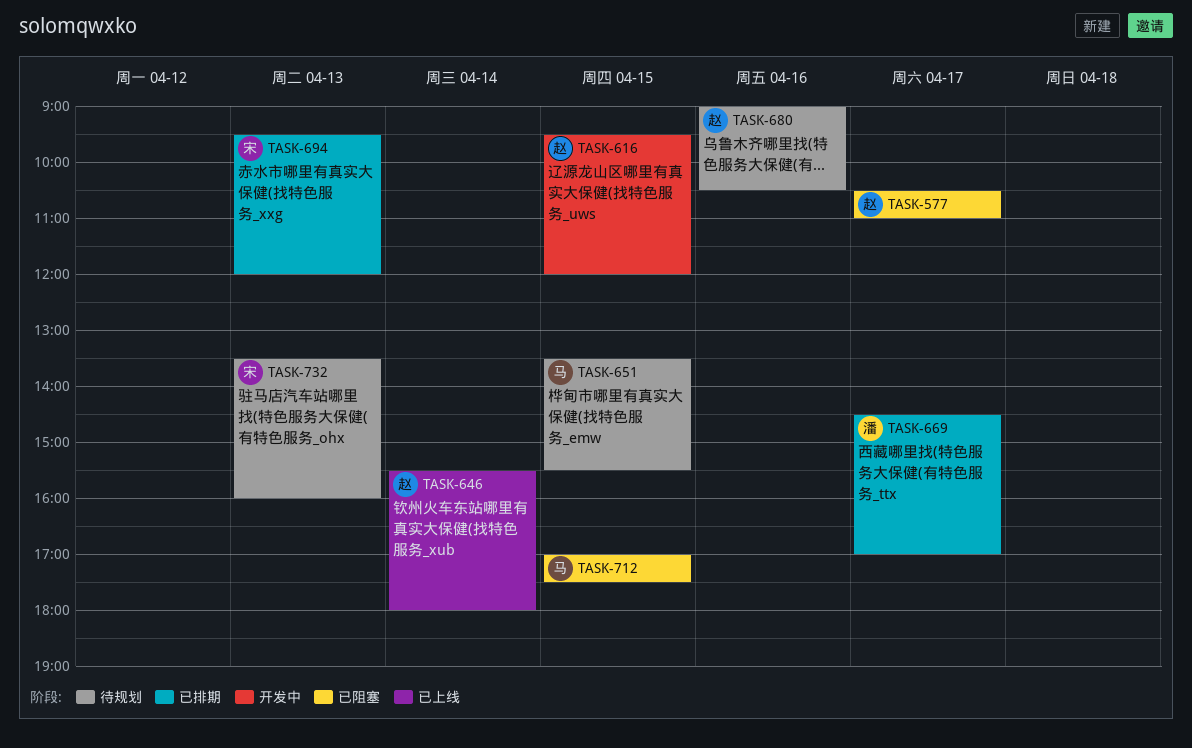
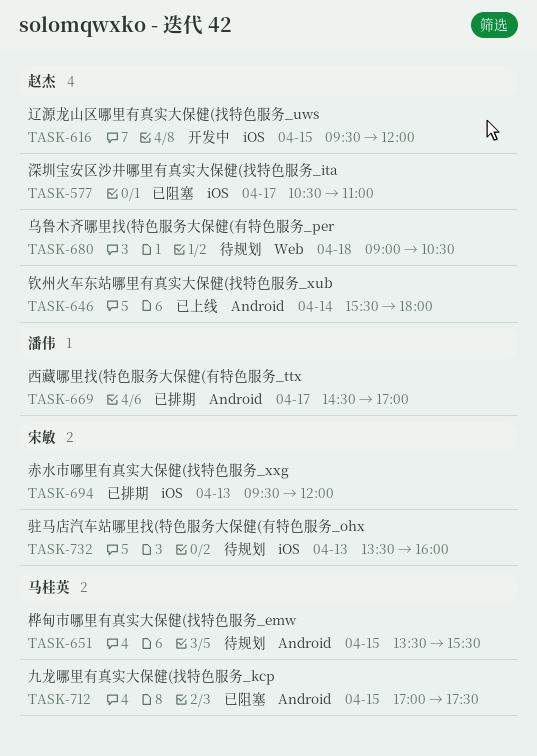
TASK-680, day: Apr 16 -> Apr 18

